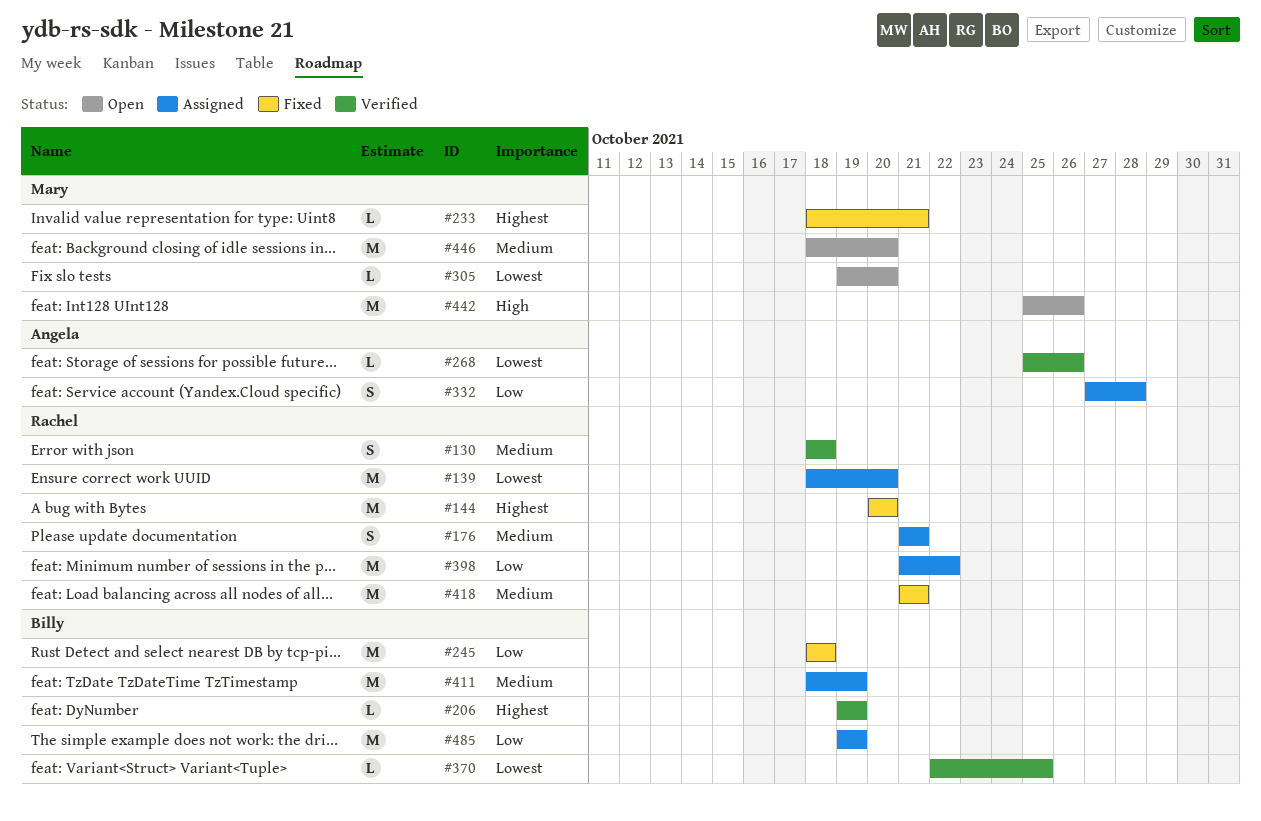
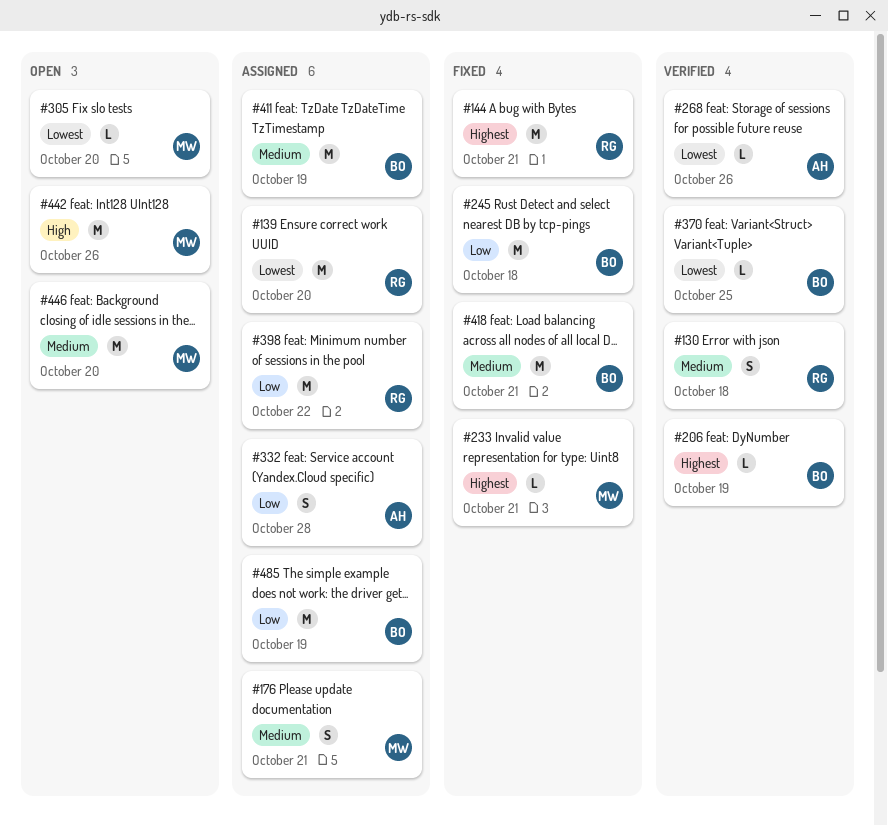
#144, due: Oct 20 -> Oct 21
#176, owner: Rachel -> Mary
#418, owner: Rachel -> Billy

